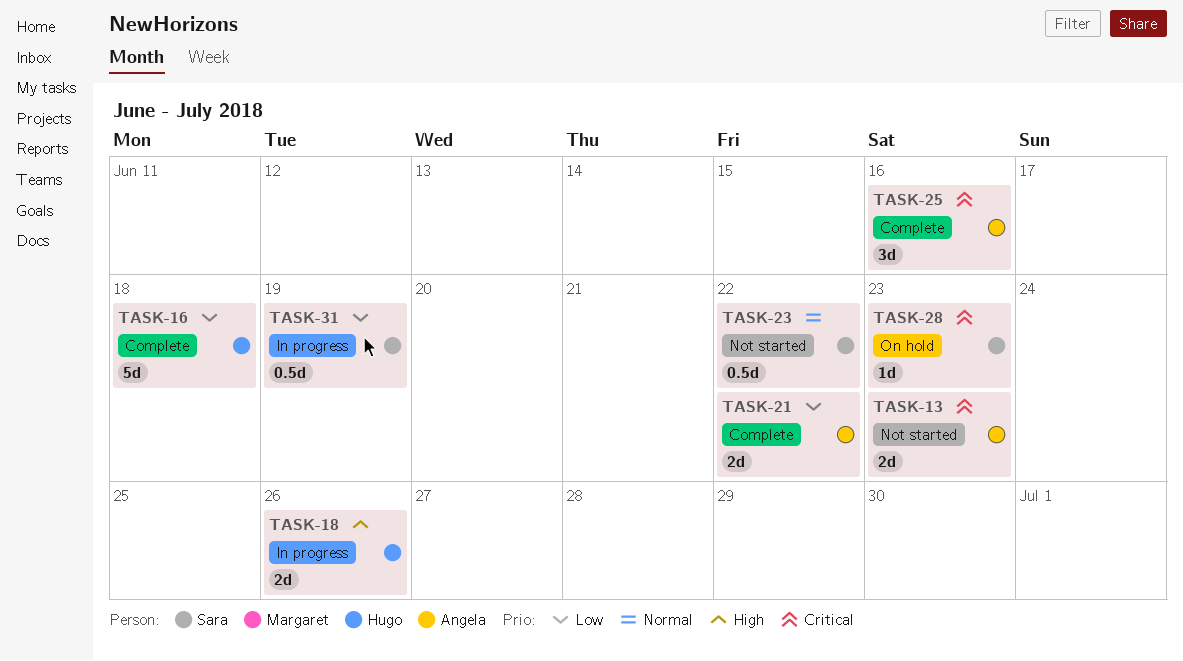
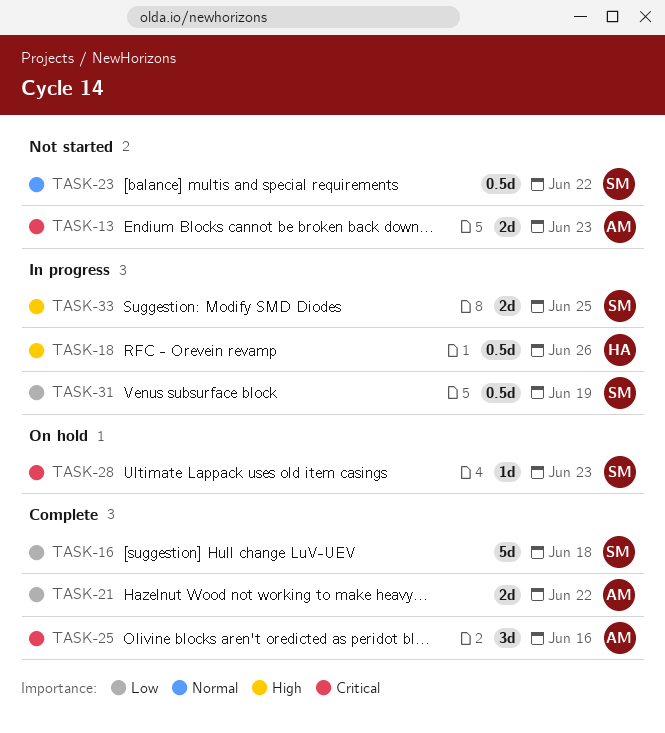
TASK-16, owner: Hugo -> Sara
TASK-18, estimate: 2d -> 0.5d
TASK-33: none -> present

